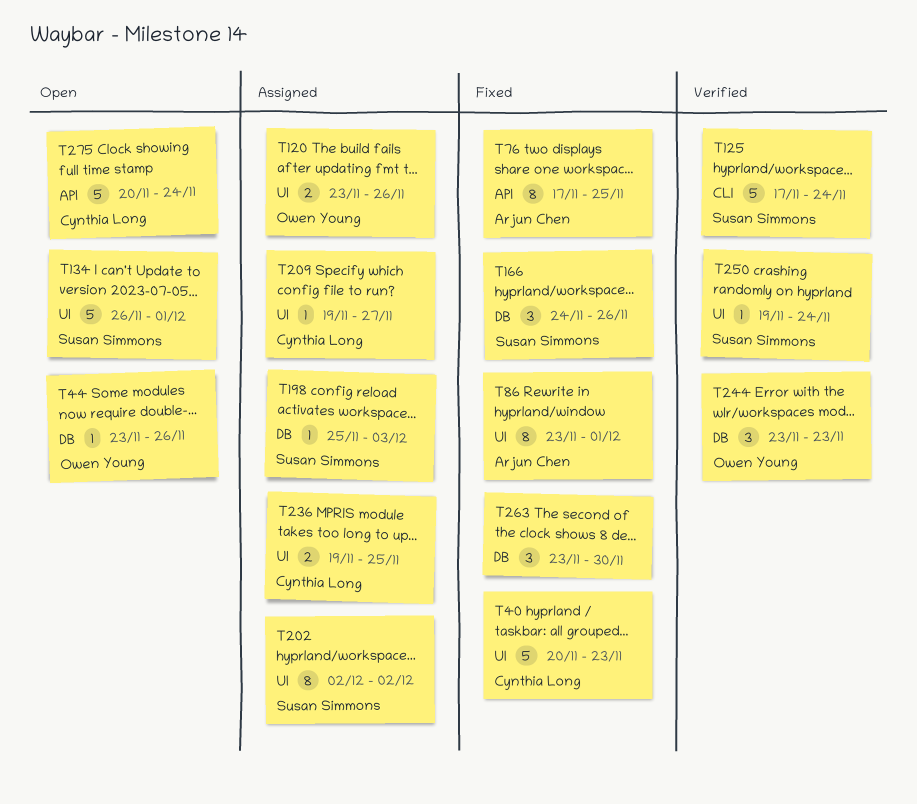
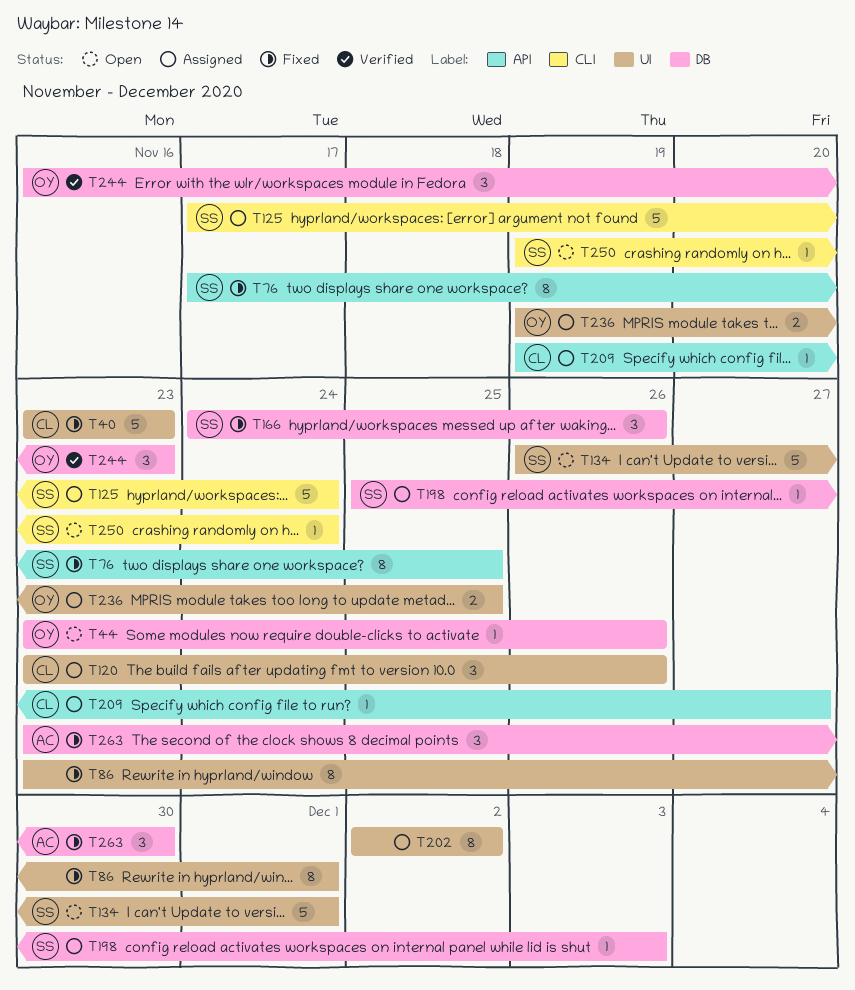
T40, start: Nov 20 -> Nov 23
T76, owner: Arjun Chen -> Susan Simmons
T86, owner: Arjun Chen -> none
T120, owner: Owen Young -> Cynthia Long
T120, estimate: 2 -> 3
T125, status: Verified -> Assigned
T202, owner: Susan Simmons -> none
T209, label: UI -> API
T236, owner: Cynthia Long -> Owen Young
T244, start: Nov 23 -> Nov 16
T250, status: Verified -> Open
T250, label: UI -> CLI
T263, owner: none -> Arjun Chen
T275: present -> none

